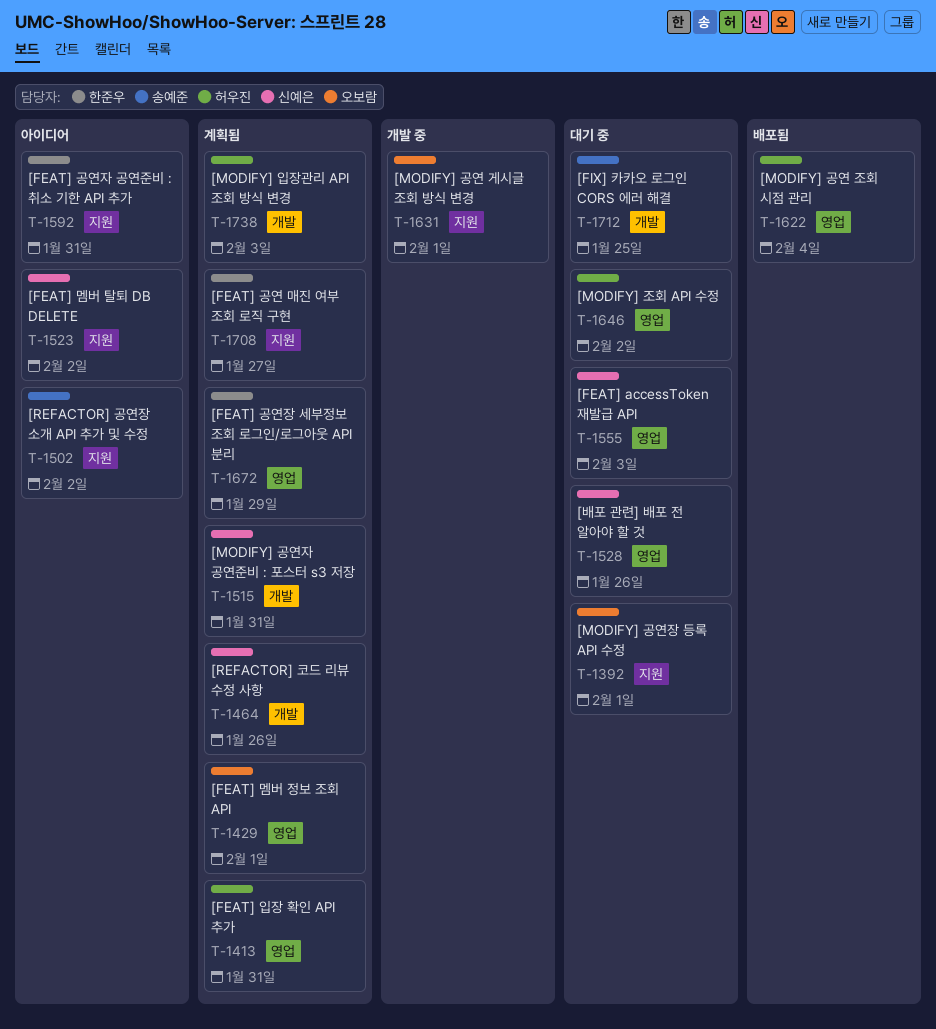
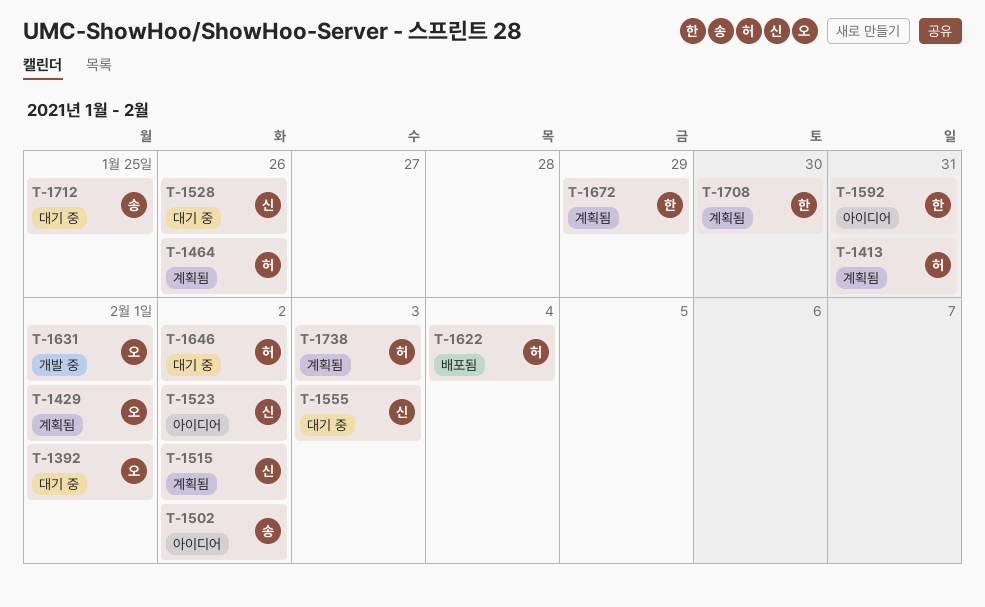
T-1464, owner: 신예은 -> 허우진
T-1515, due: Jan 31 -> Feb 2
T-1708, due: Jan 27 -> Jan 30

